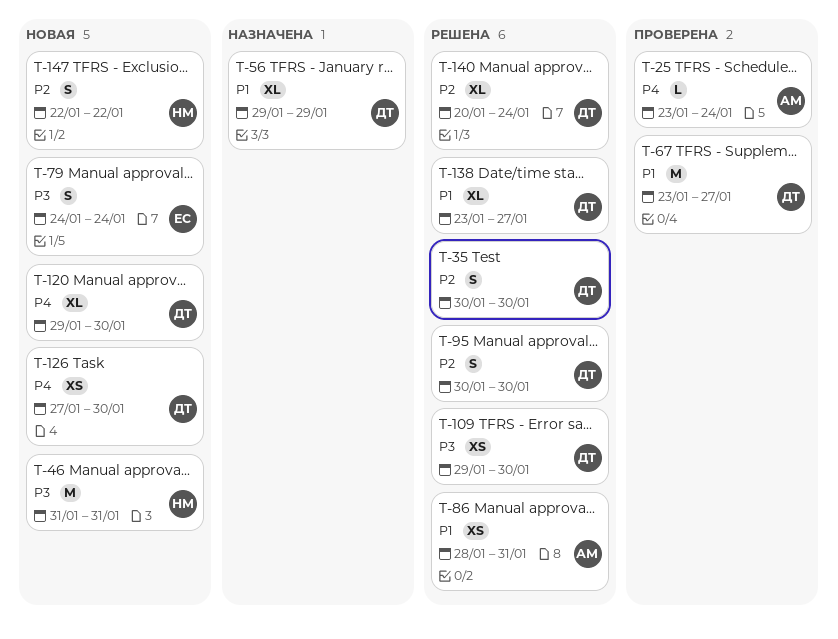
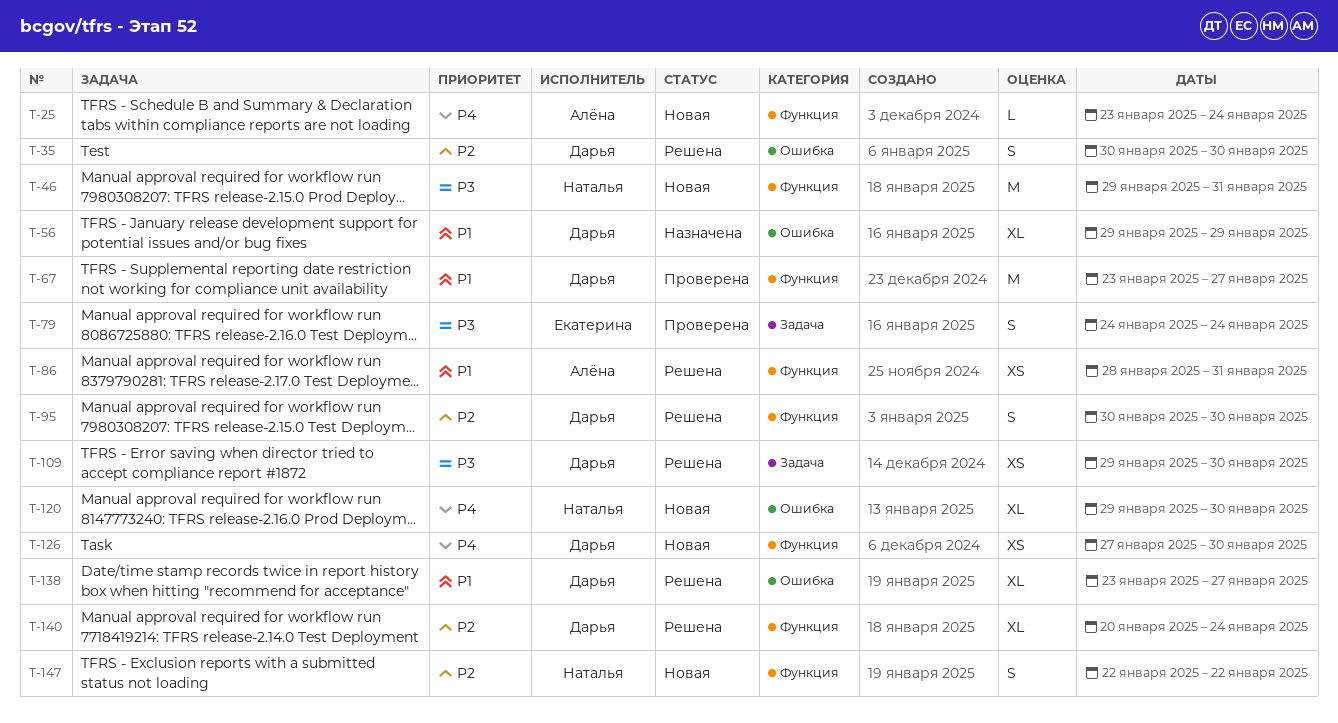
T-25, status: Проверена -> Новая
T-46, start: Jan 31 -> Jan 29
T-79, status: Новая -> Проверена
T-120, owner: Дарья -> Наталья

